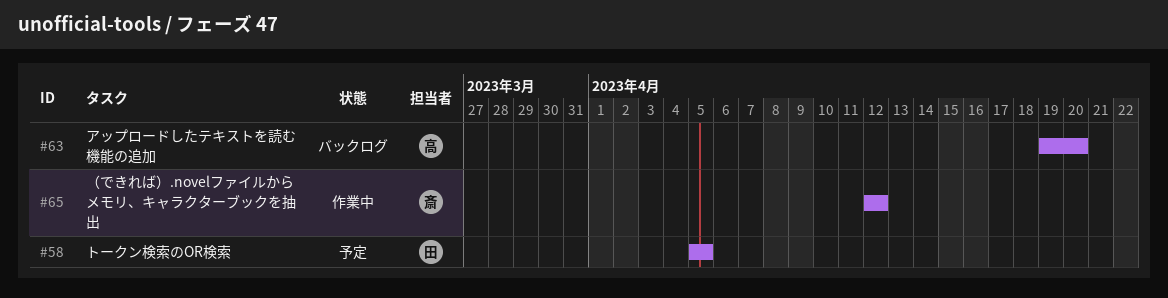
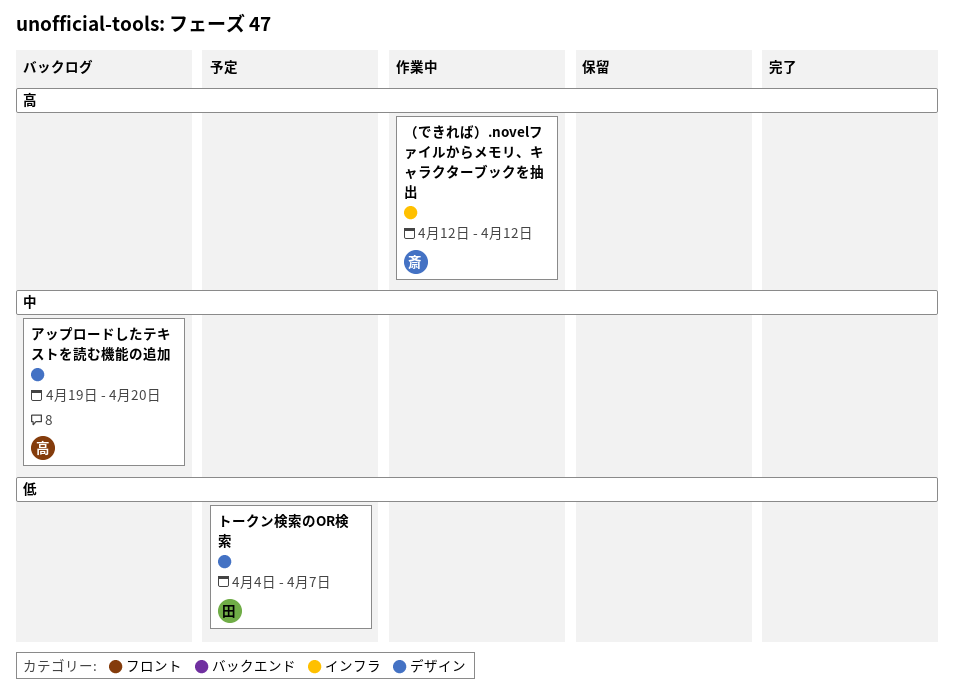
トークン検索のOR検索, start: Apr 5 -> Apr 4
トークン検索のOR検索, due: Apr 5 -> Apr 7

